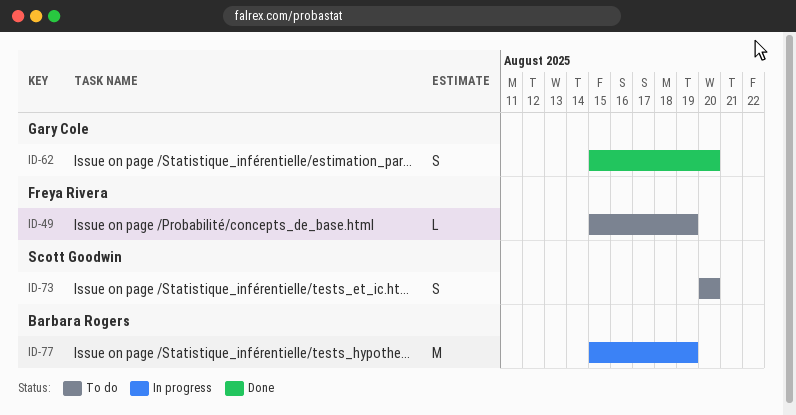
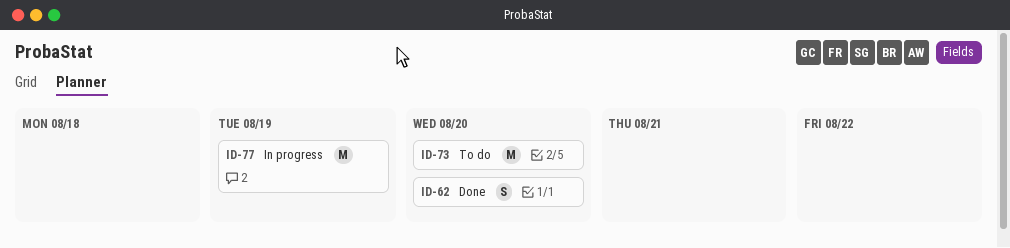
ID-49: present -> none
ID-73, estimate: S -> M

